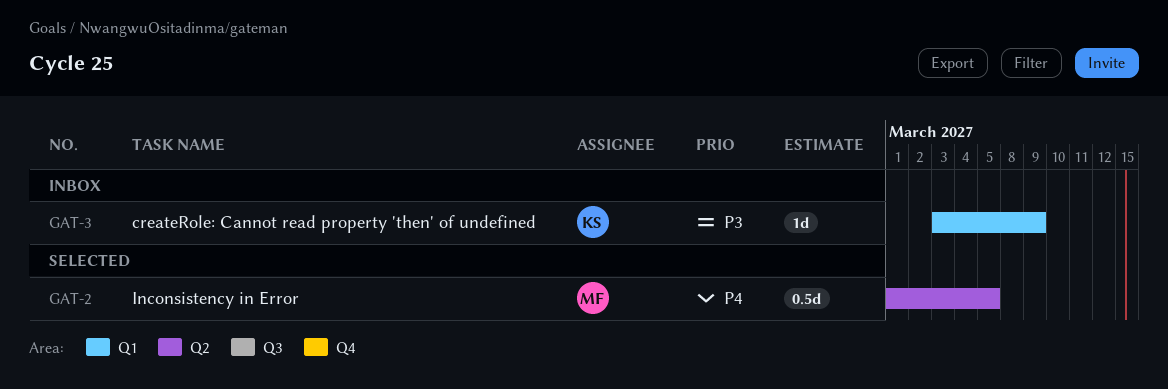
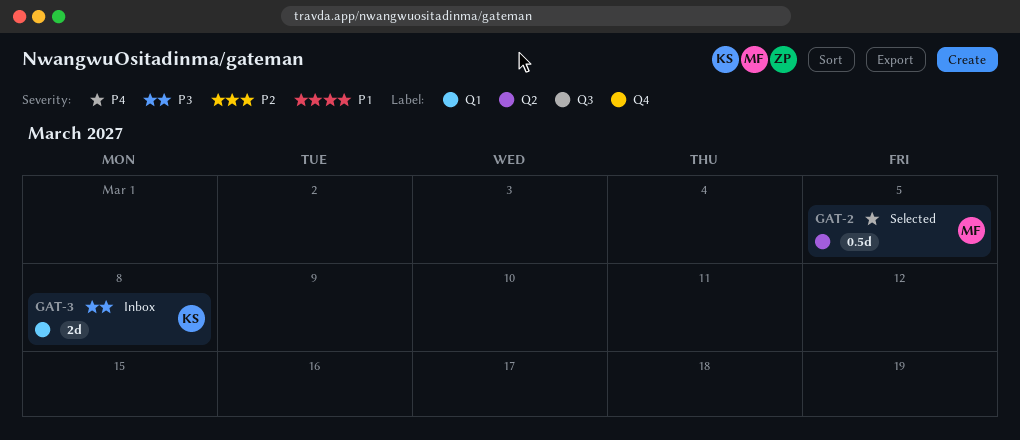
GAT-3, estimate: 1d -> 2d
GAT-3, due: Mar 9 -> Mar 8

